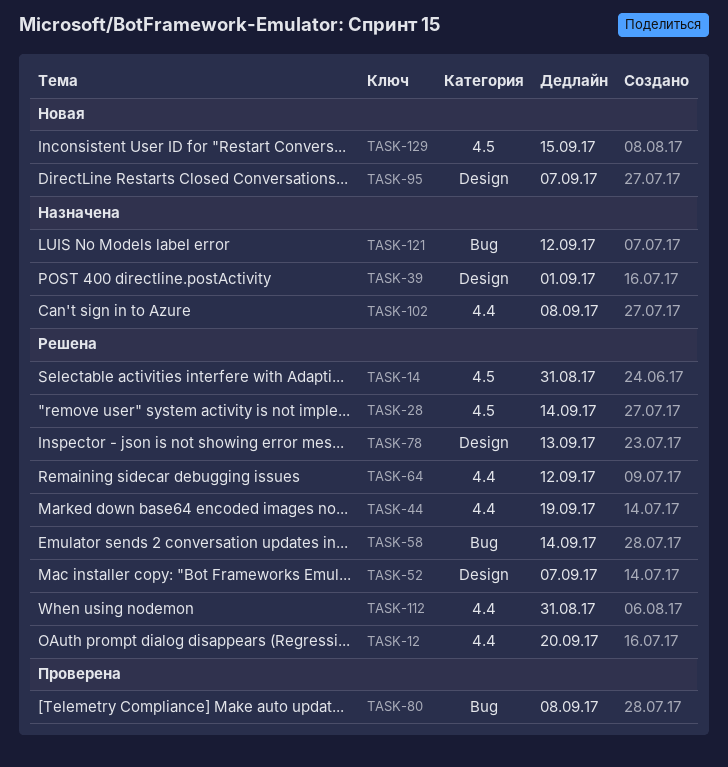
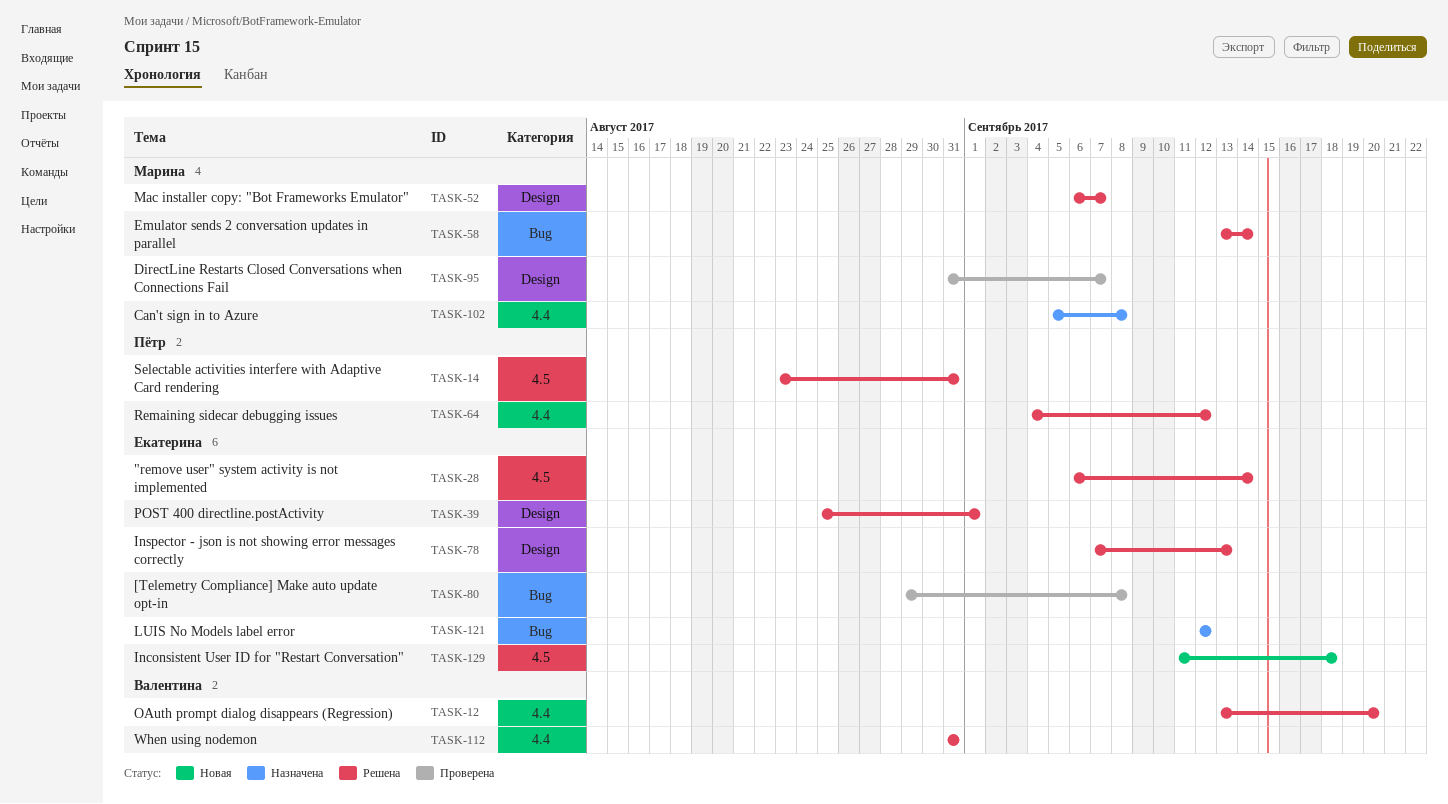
TASK-39, status: Назначена -> Решена
TASK-44: present -> none
TASK-95, status: Новая -> Проверена
TASK-129, due: Sep 15 -> Sep 18

